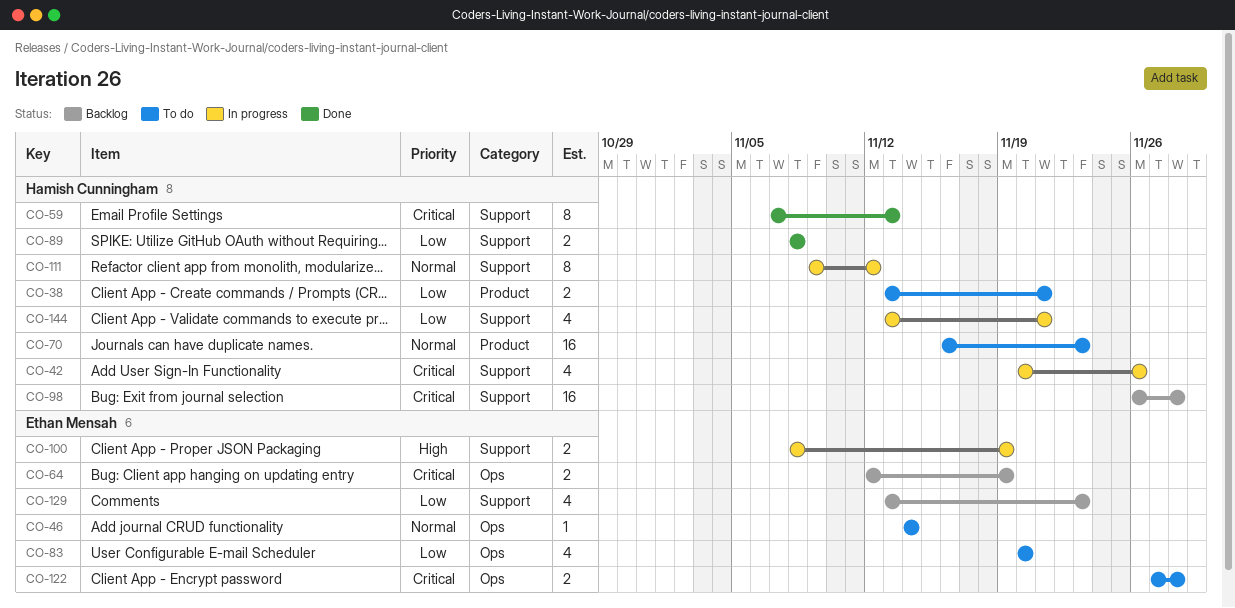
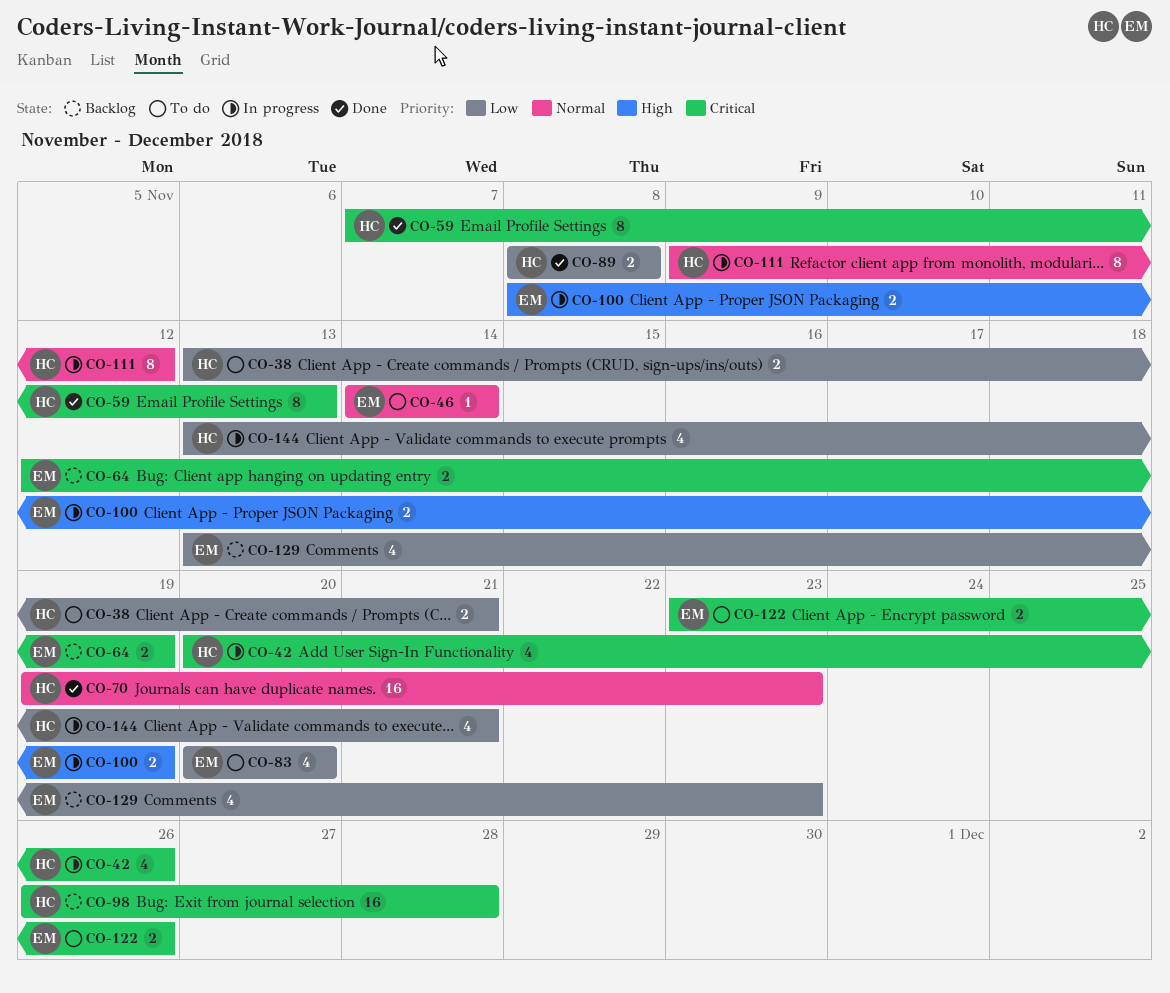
CO-70, status: To do -> Done
CO-70, start: Nov 16 -> Nov 19
CO-122, start: Nov 27 -> Nov 23
CO-122, due: Nov 28 -> Nov 26

